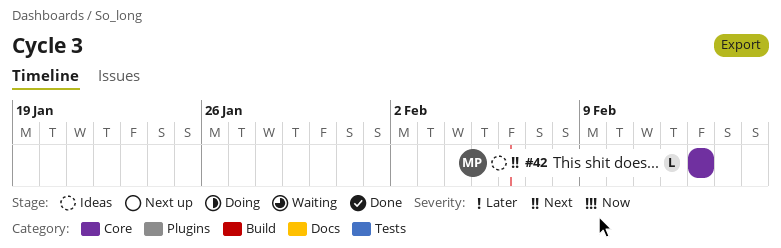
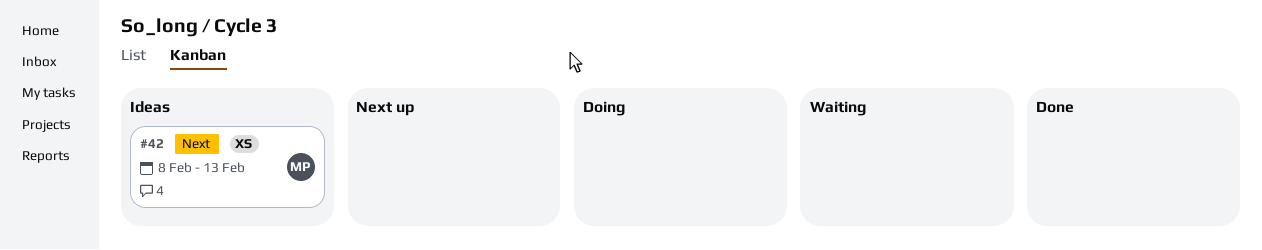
#42, estimate: L -> XS
#42, start: Feb 13 -> Feb 8

